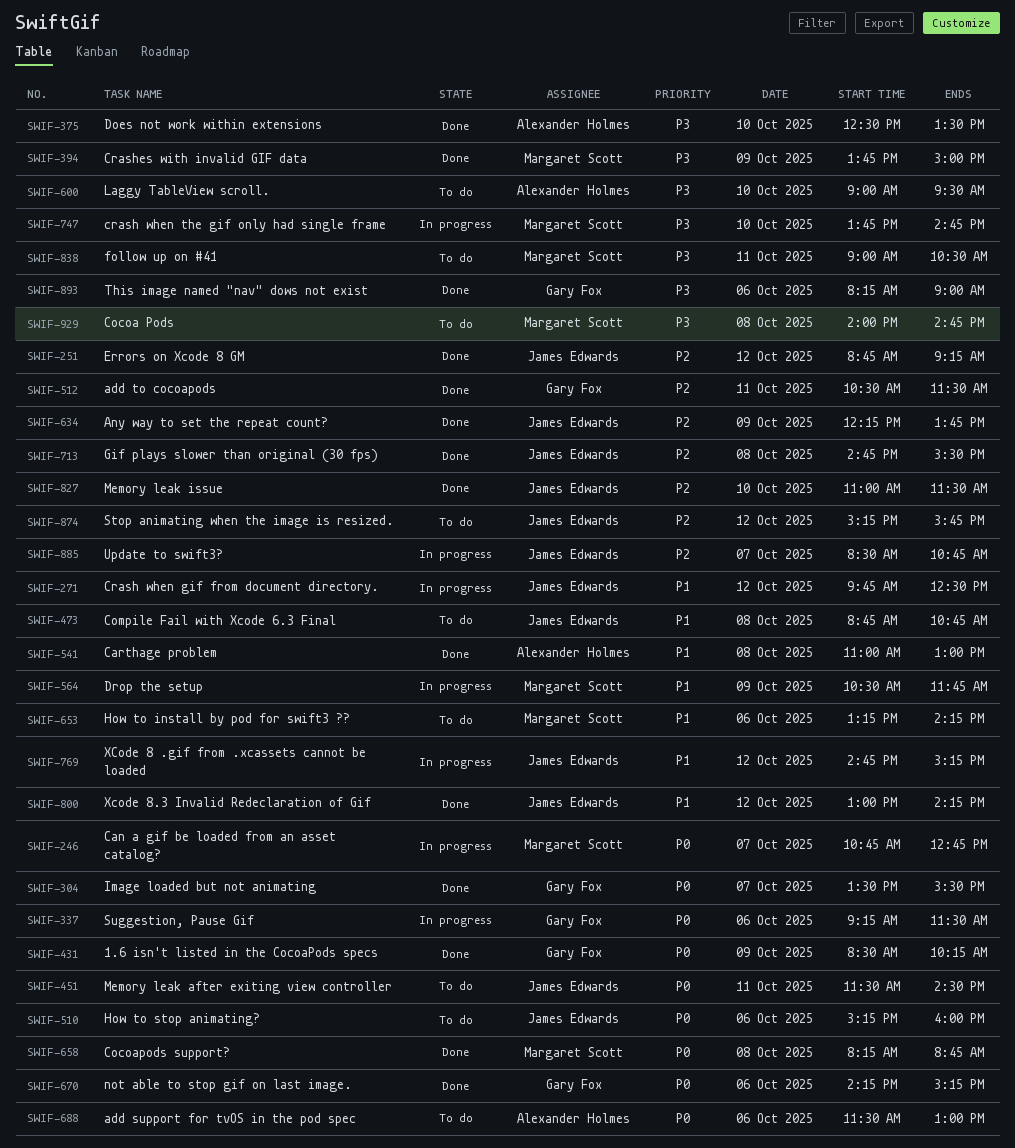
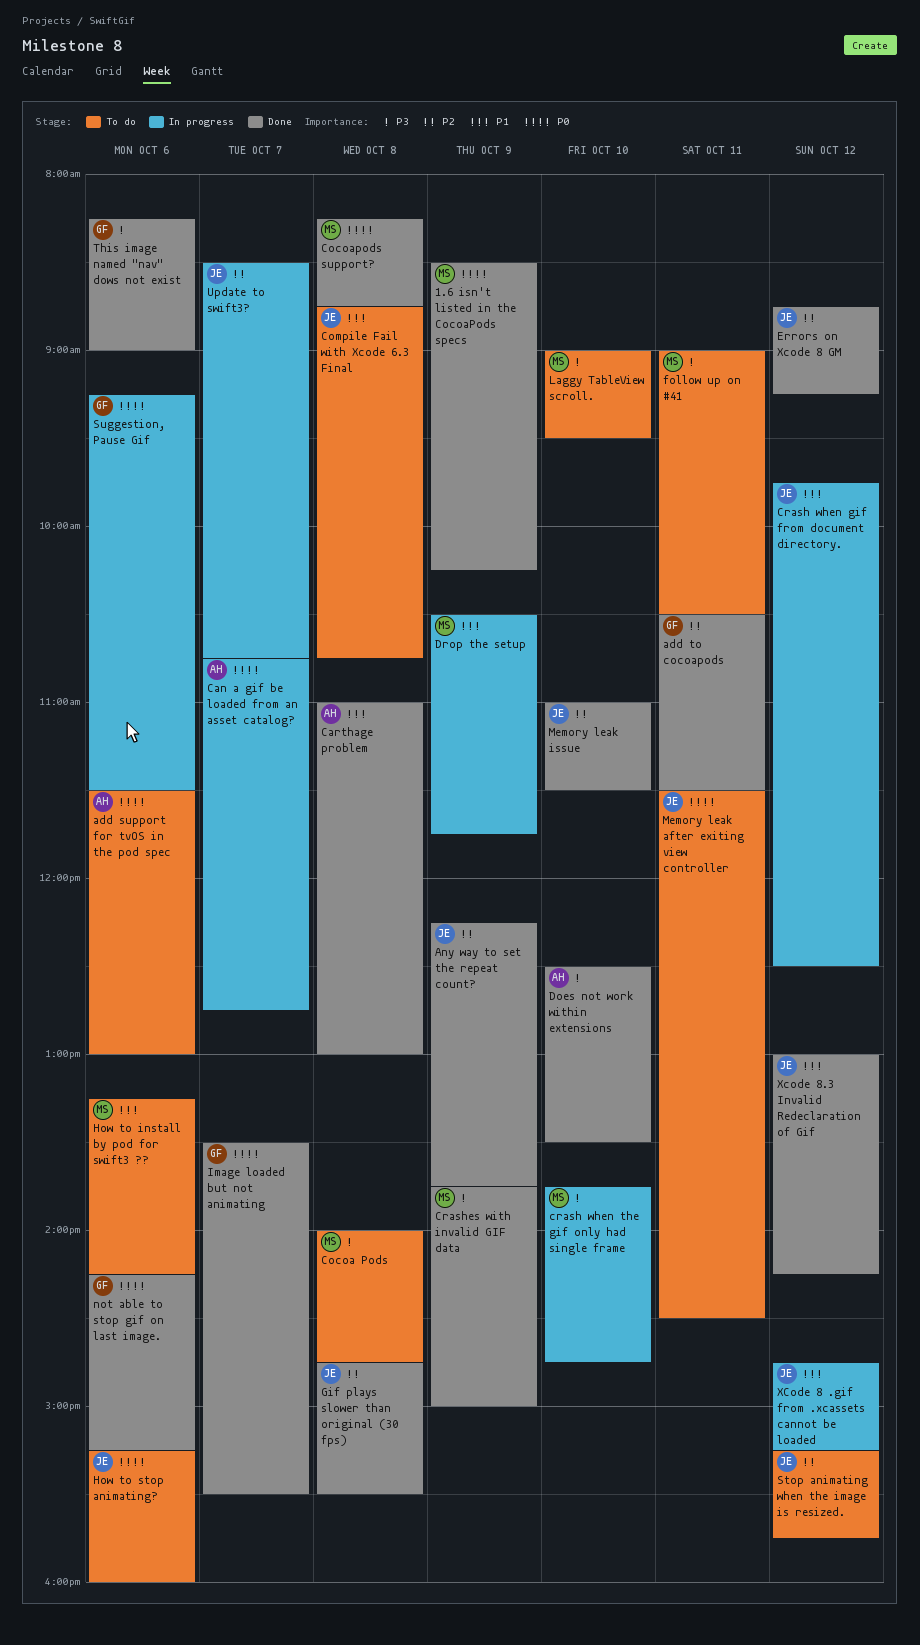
1.6 isn't listed in the CocoaPods specs, owner: Gary Fox -> Margaret Scott
Can a gif be loaded from an asset catalog?, owner: Margaret Scott -> Alexander Holmes
Laggy TableView scroll., owner: Alexander Holmes -> Margaret Scott

